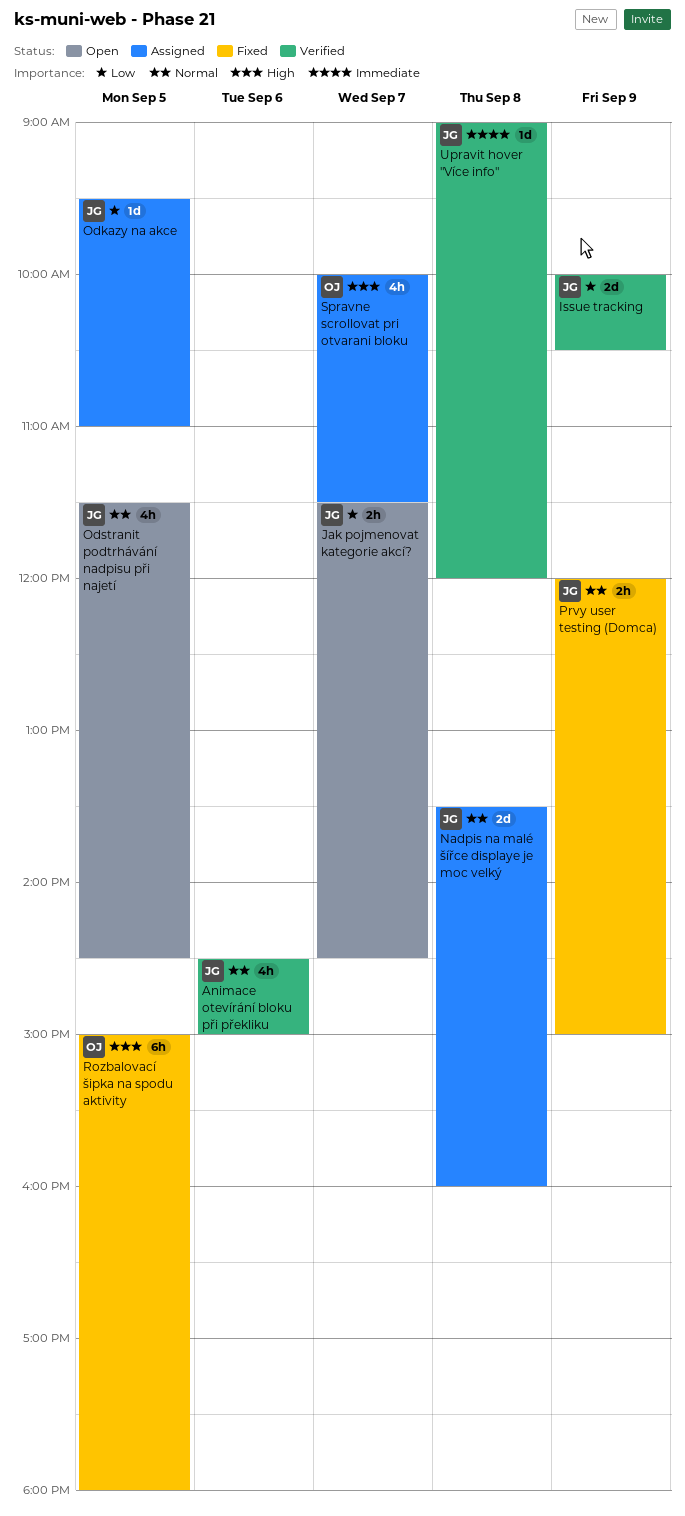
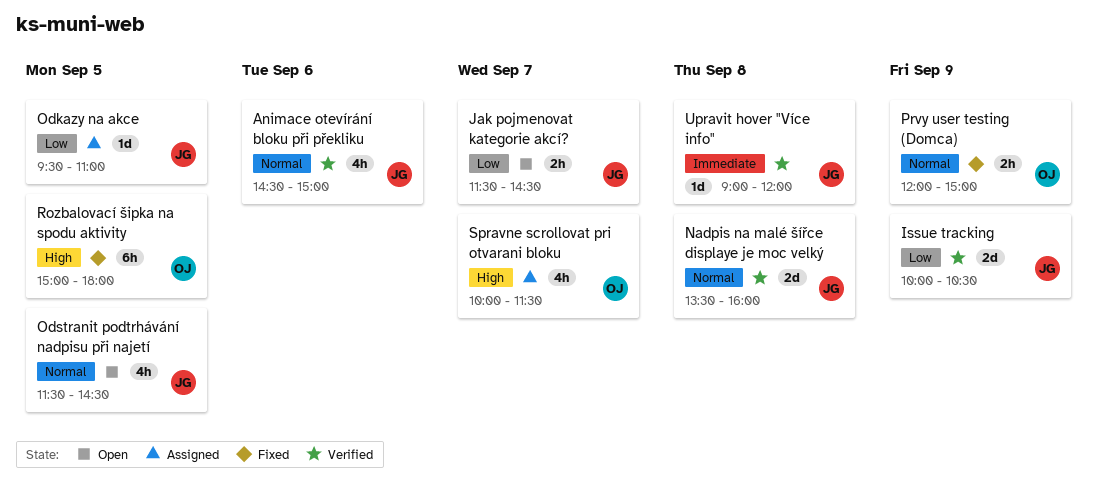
Nadpis na malé šířce displaye je moc velký, status: Assigned -> Verified
Prvy user testing (Domca), owner: JG -> OJ

